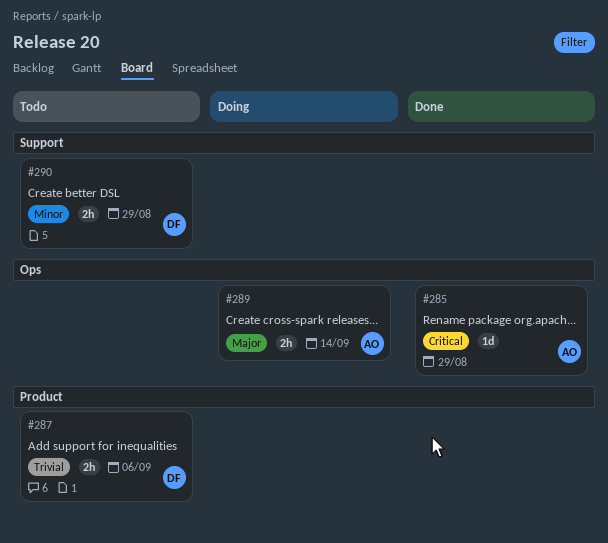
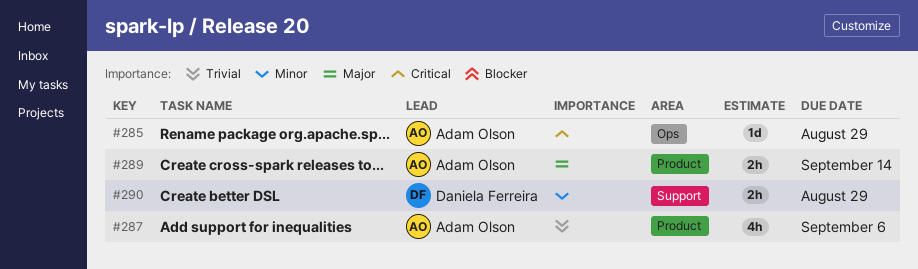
#287, owner: Daniela Ferreira -> Adam Olson
#287, estimate: 2h -> 4h
#289, label: Ops -> Product

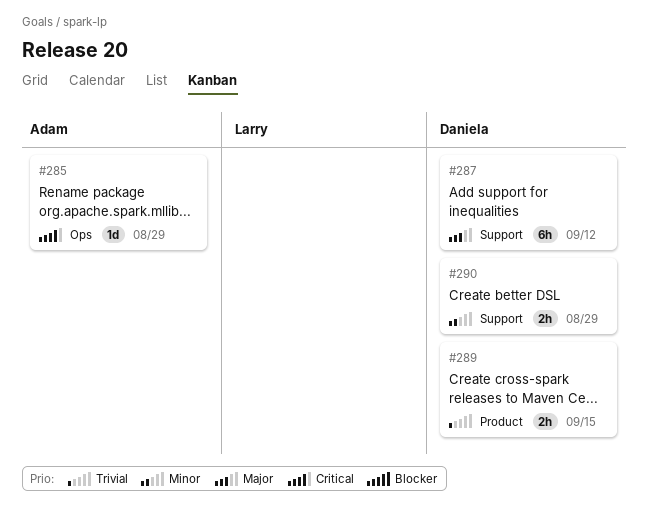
#287, owner: Adam Olson -> Daniela Ferreira
#287, priority: Trivial -> Major
#287, label: Product -> Support
#287, estimate: 4h -> 6h
#287, due: Sep 6 -> Sep 12
#289, owner: Adam Olson -> Daniela Ferreira
#289, priority: Major -> Trivial
#289, due: Sep 14 -> Sep 15

